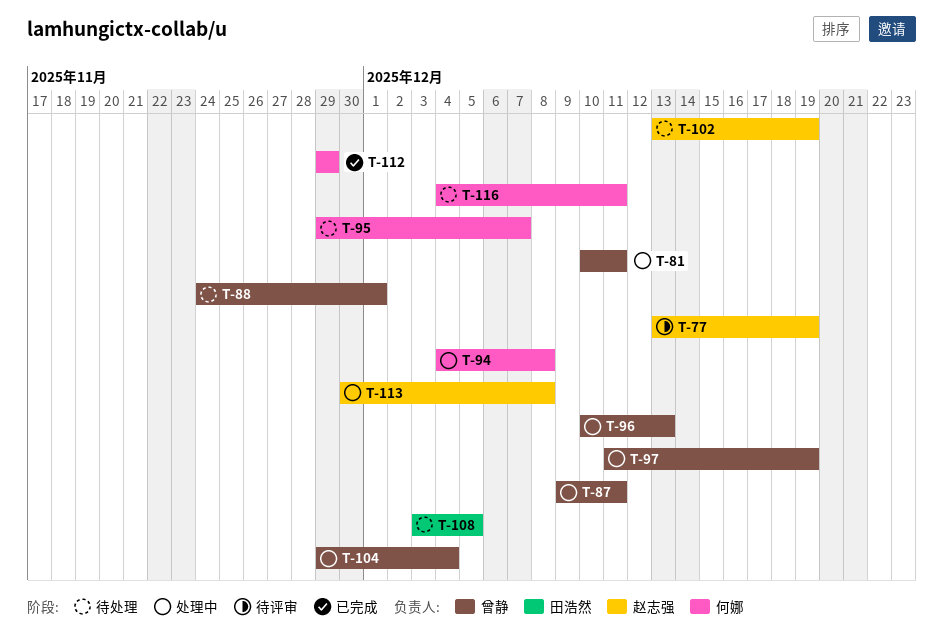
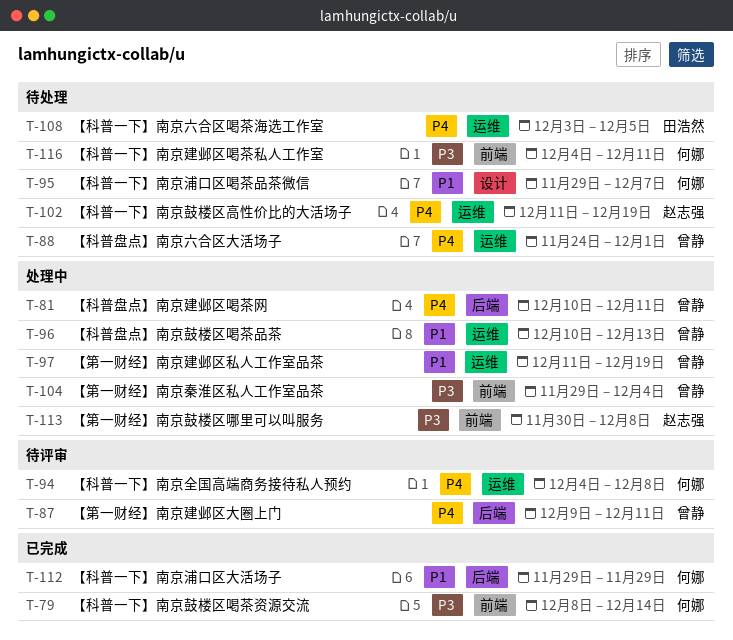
T-77: present -> none
T-79: none -> present
T-87, status: 处理中 -> 待评审
T-94, status: 处理中 -> 待评审
T-102, start: Dec 13 -> Dec 11

